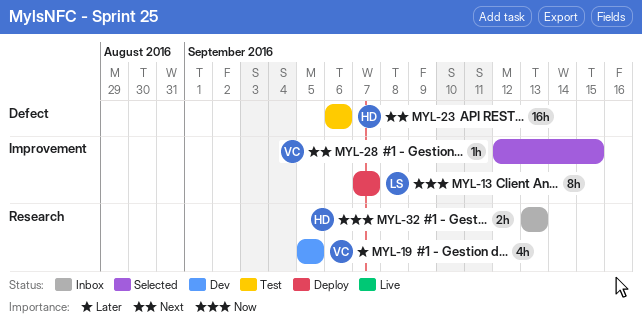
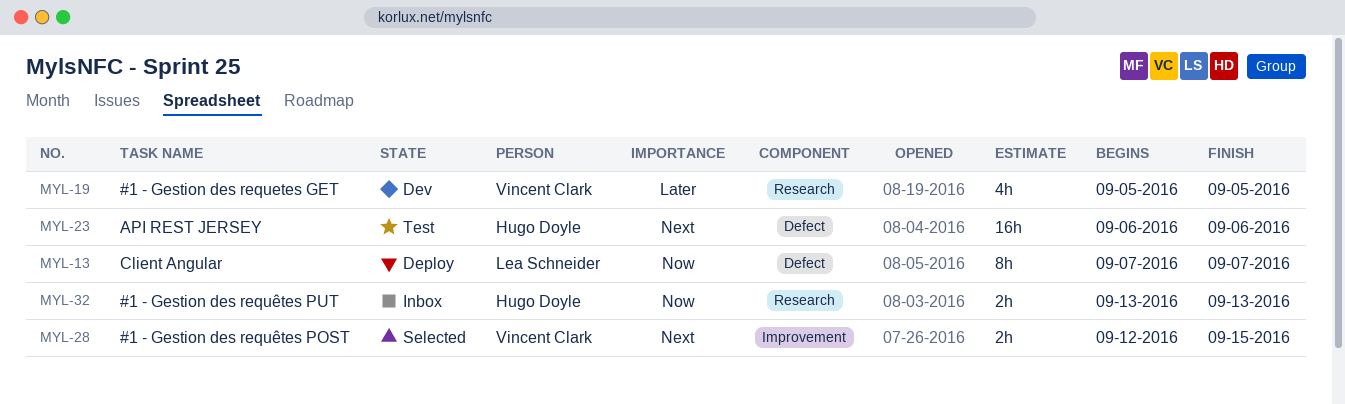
MYL-13, label: Improvement -> Defect
MYL-28, estimate: 1h -> 2h

